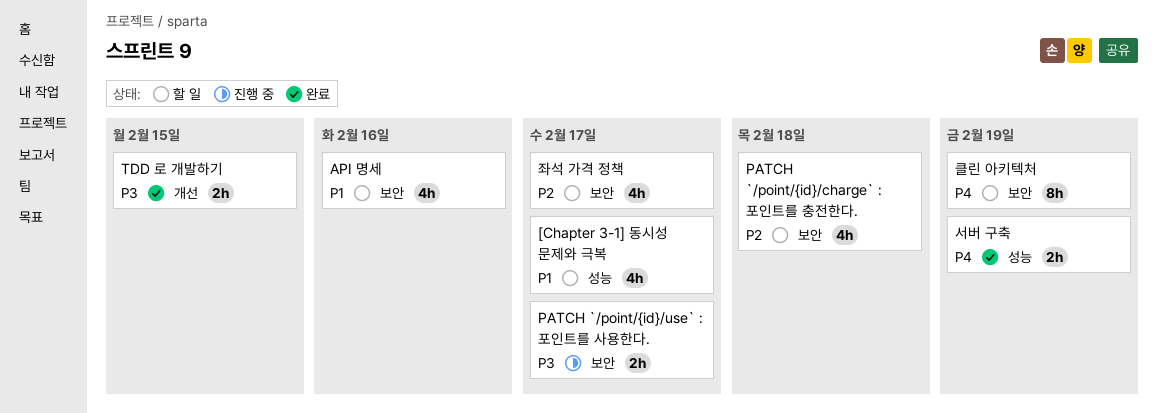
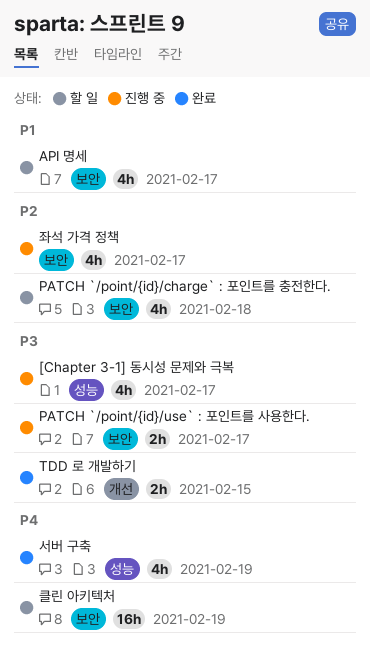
[Chapter 3-1] 동시성 문제와 극복, status: 할 일 -> 진행 중
[Chapter 3-1] 동시성 문제와 극복, priority: P1 -> P3
API 명세, due: Feb 16 -> Feb 17
서버 구축, estimate: 2h -> 4h
좌석 가격 정책, status: 할 일 -> 진행 중
클린 아키텍처, estimate: 8h -> 16h

